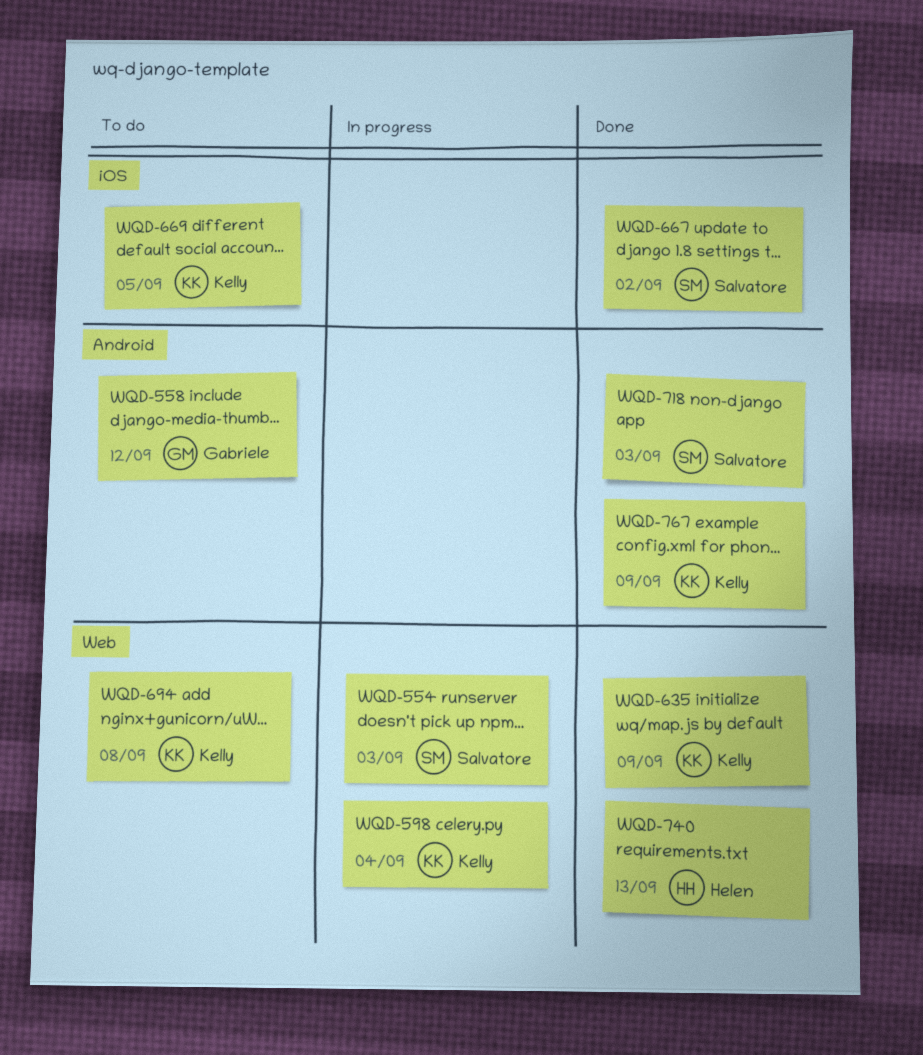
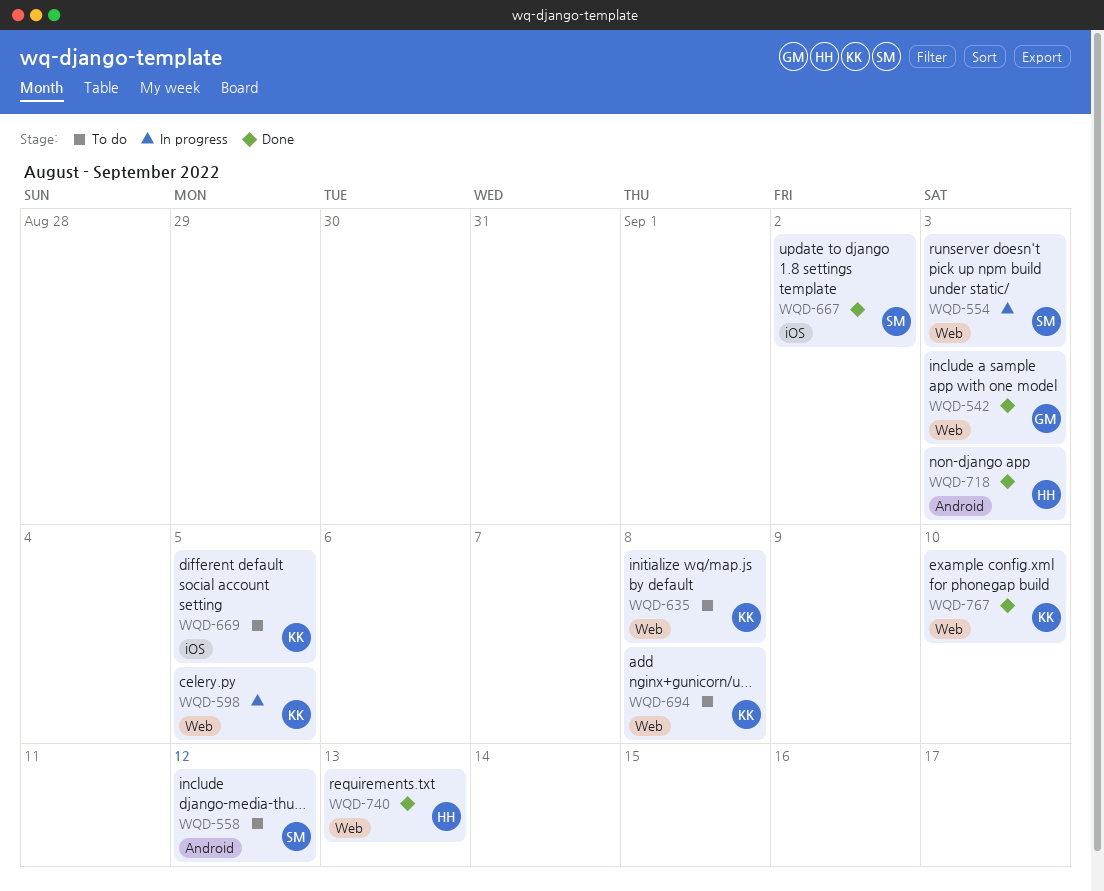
WQD-542: none -> present
WQD-558, owner: Gabriele -> Salvatore
WQD-598, due: Sep 4 -> Sep 5
WQD-635, status: Done -> To do
WQD-635, due: Sep 9 -> Sep 8
WQD-718, owner: Salvatore -> Helen
WQD-767, label: Android -> Web
WQD-767, due: Sep 9 -> Sep 10

